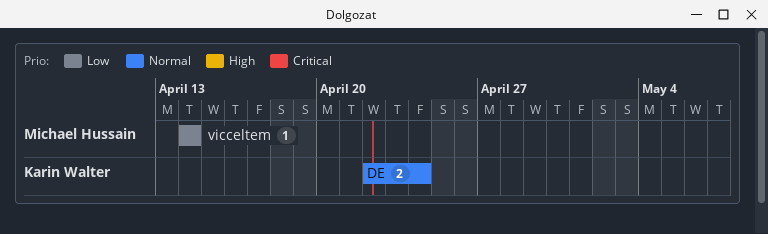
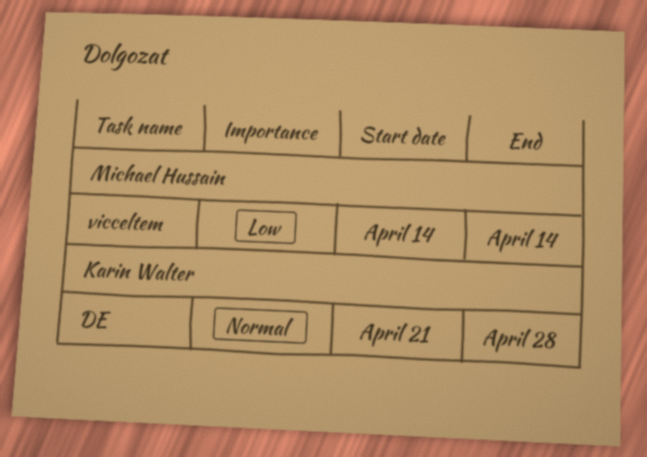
DE, start: Apr 22 -> Apr 21
DE, due: Apr 24 -> Apr 28

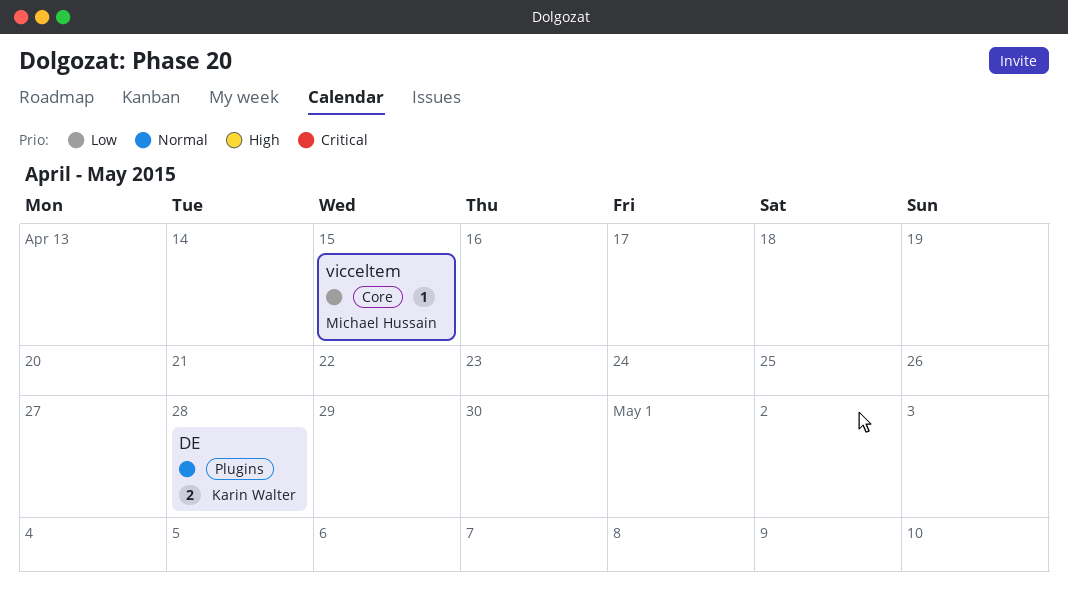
vicceltem, due: Apr 14 -> Apr 15

